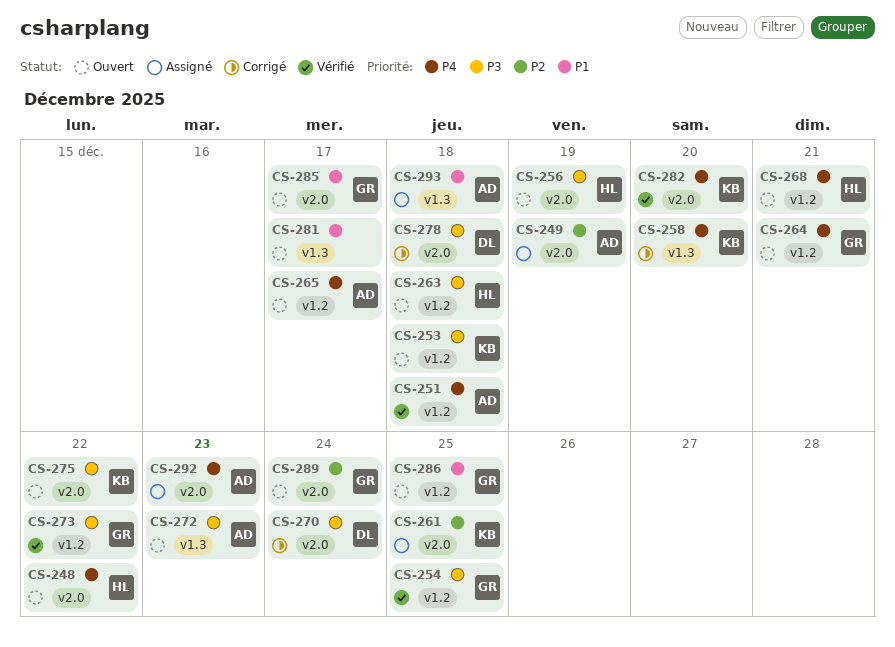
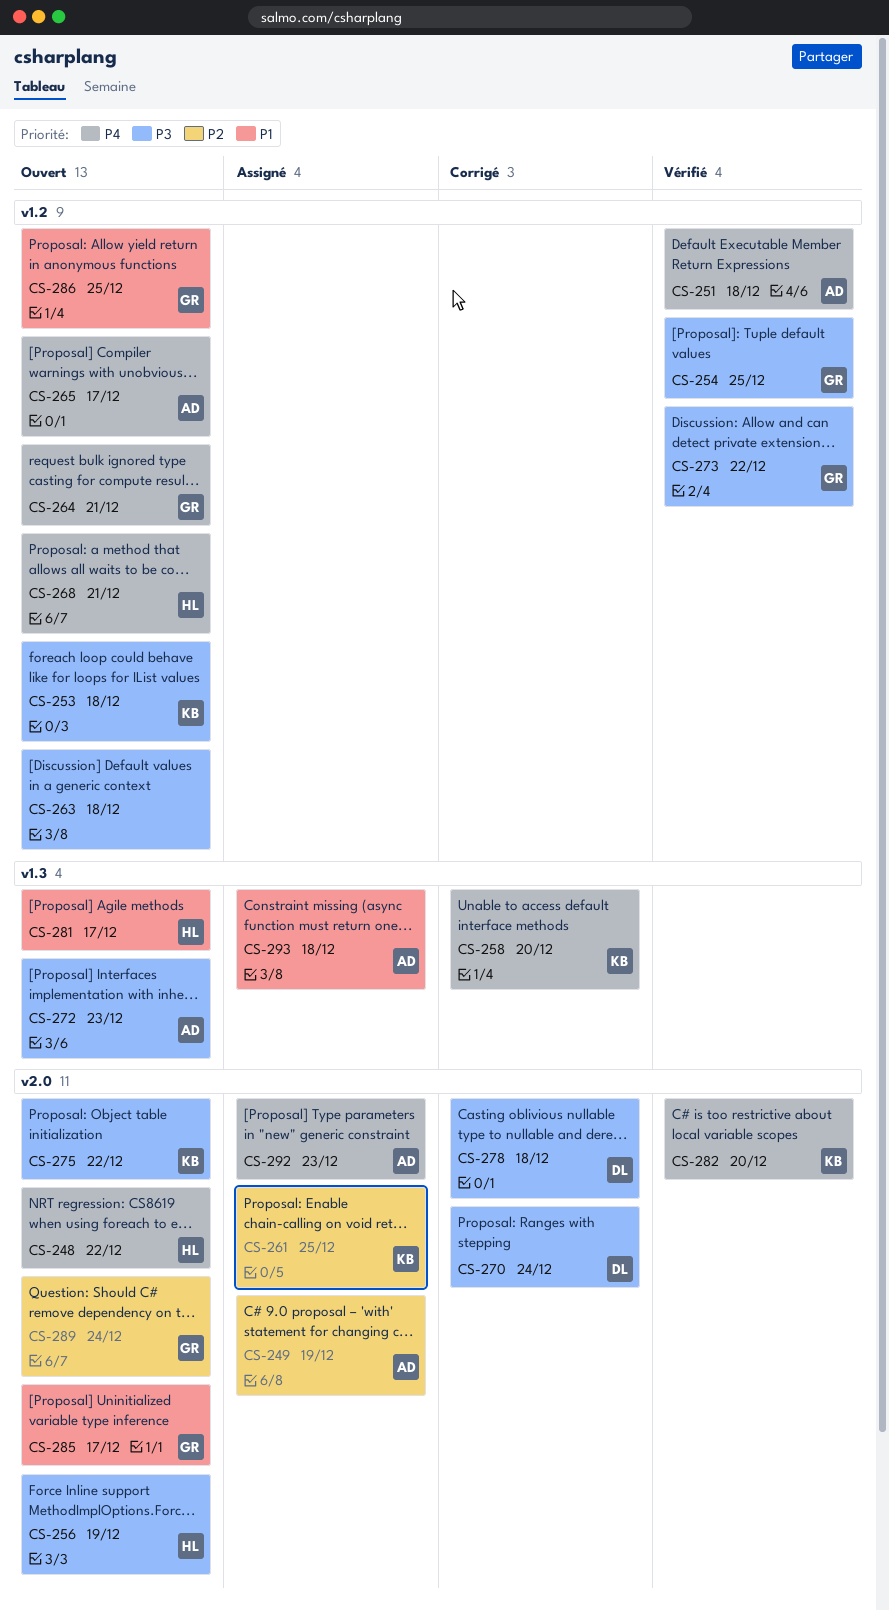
CS-263, owner: HL -> none
CS-281, owner: none -> HL

